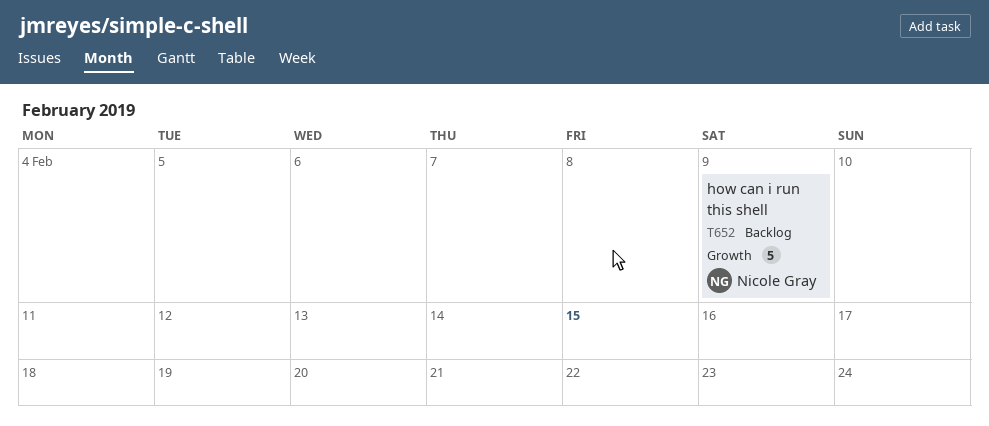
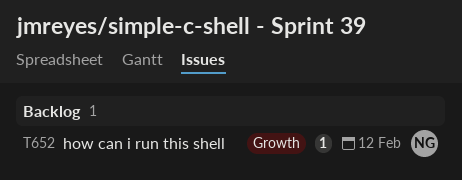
T652, estimate: 5 -> 1
T652, due: Feb 9 -> Feb 12

